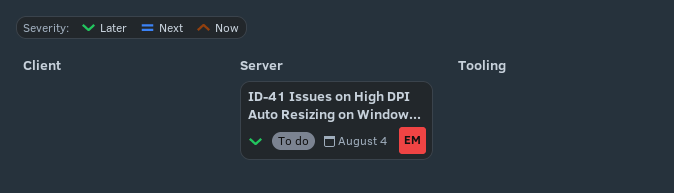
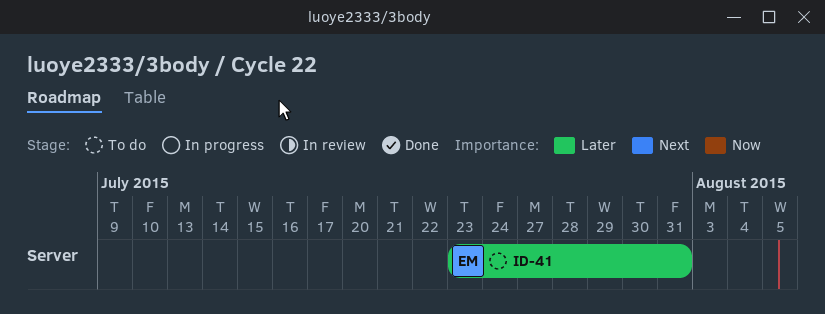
ID-41, due: Aug 4 -> Jul 31

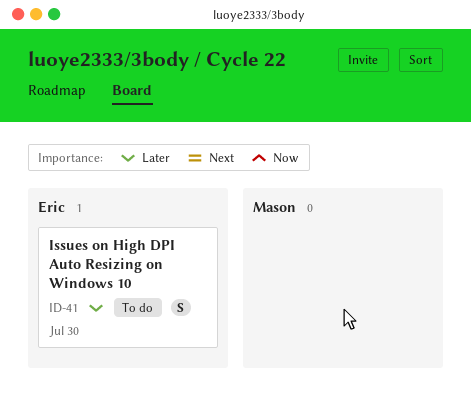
ID-41, due: Jul 31 -> Jul 30

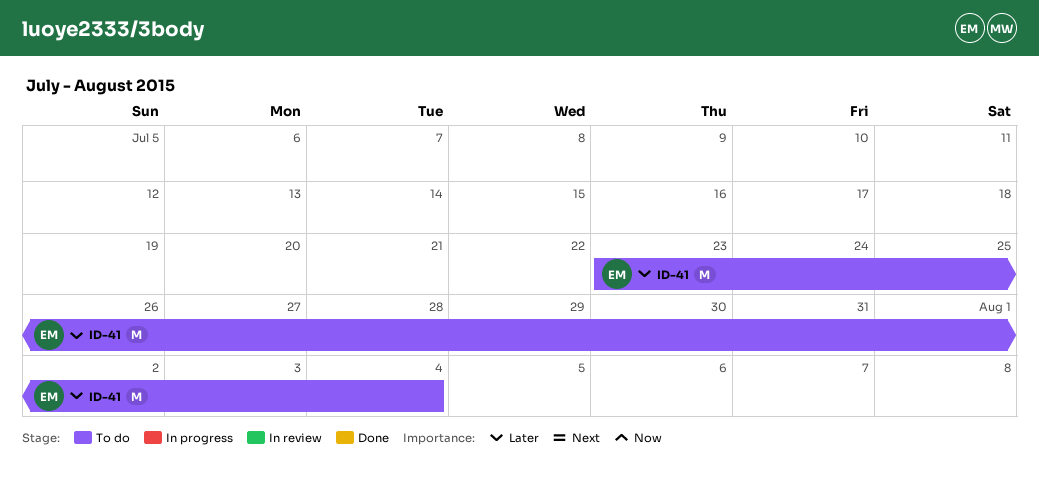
ID-41, estimate: S -> M
ID-41, due: Jul 30 -> Aug 4

